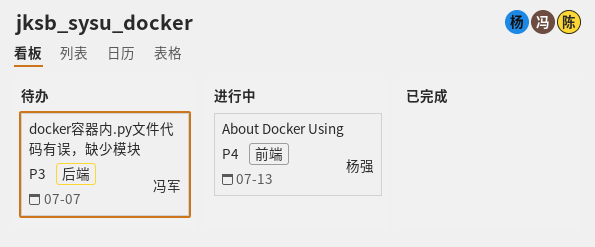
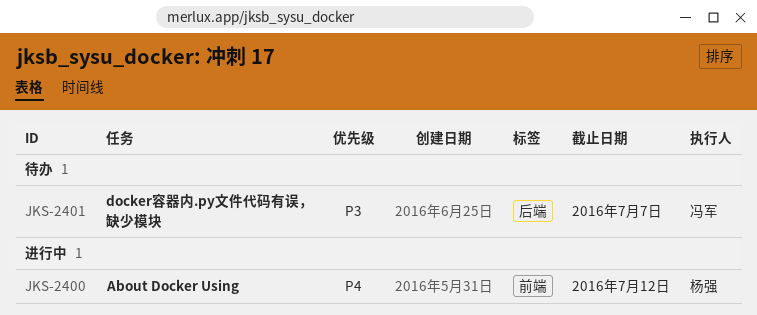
About Docker Using, due: Jul 13 -> Jul 12

